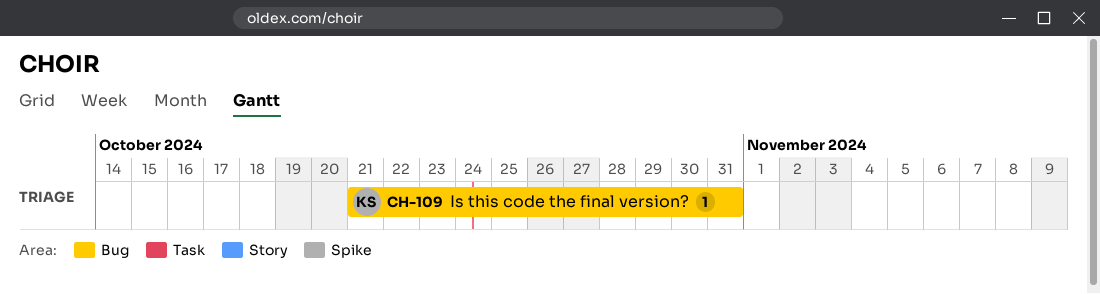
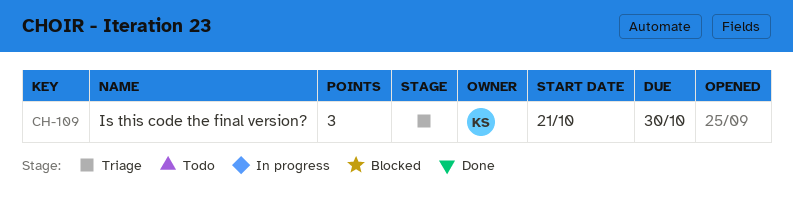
CH-109, estimate: 1 -> 3
CH-109, due: Oct 31 -> Oct 30

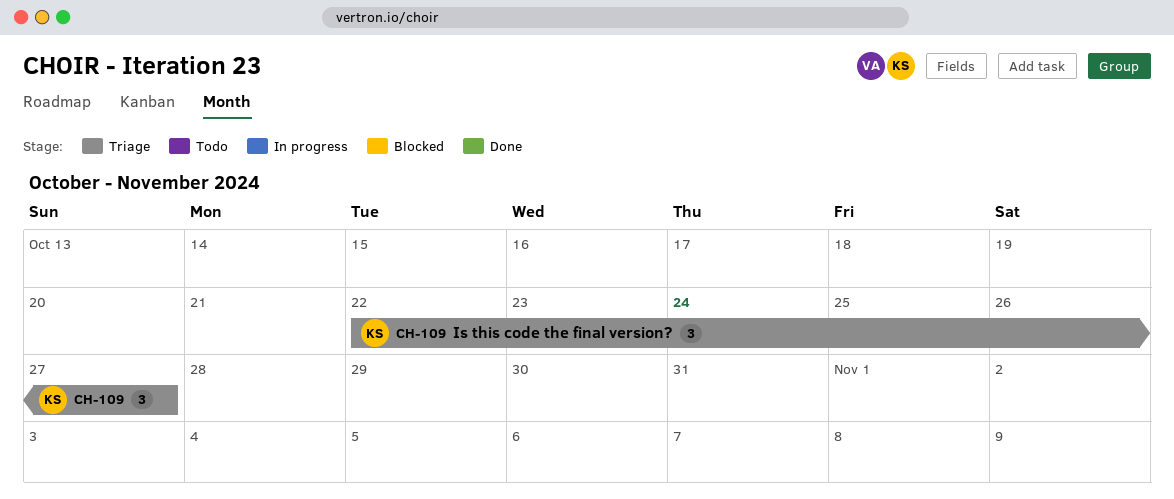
CH-109, start: Oct 21 -> Oct 22
CH-109, due: Oct 30 -> Oct 27

